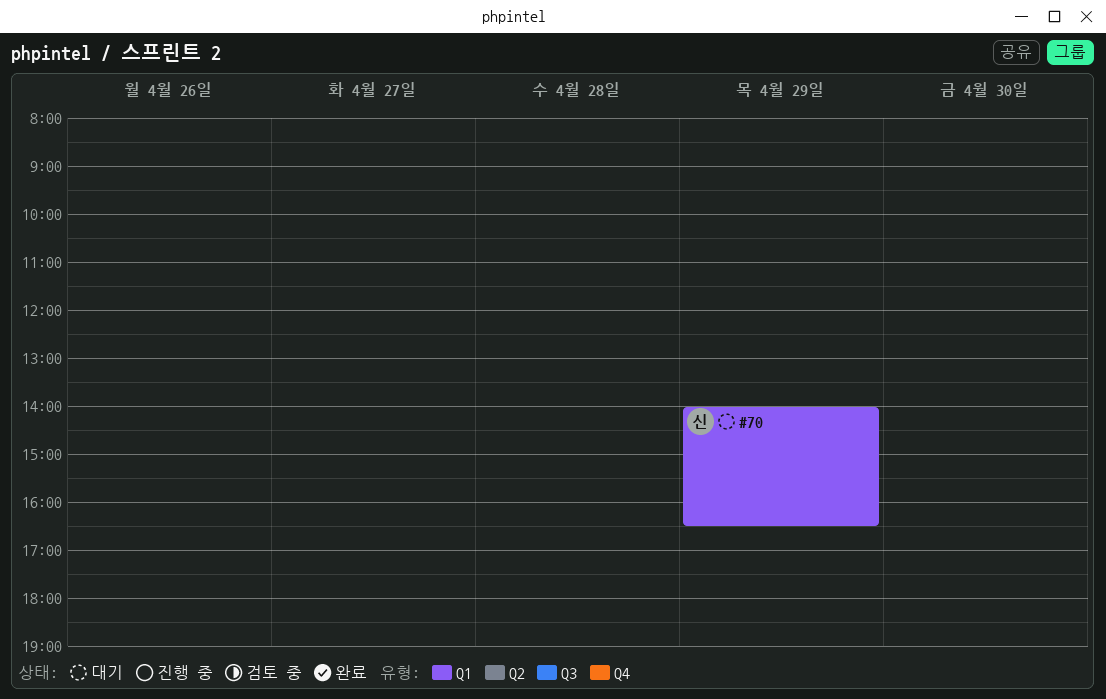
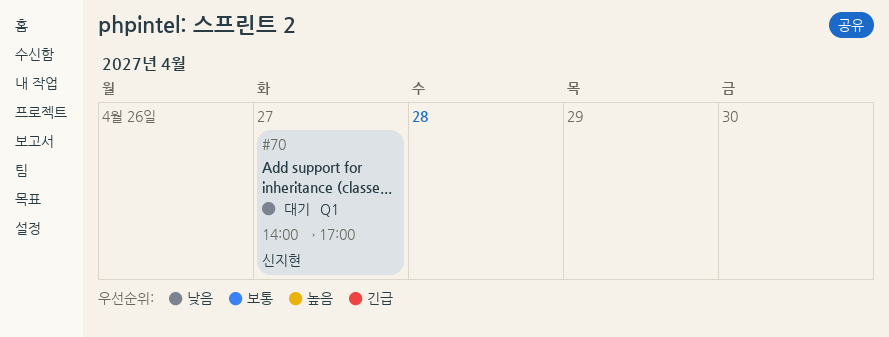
#70, day: Apr 29 -> Apr 27
#70, ends: 16:30 -> 17:00

